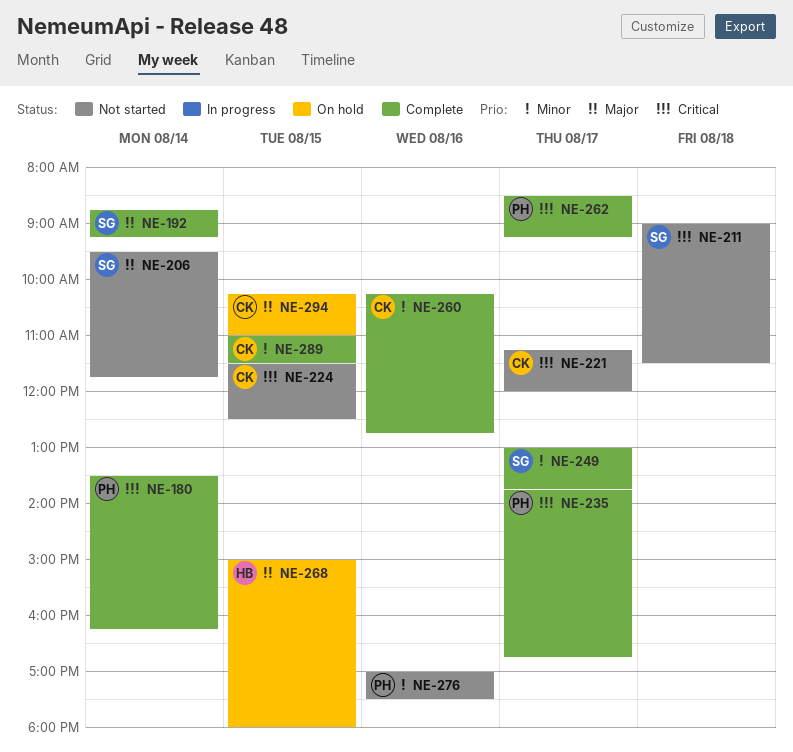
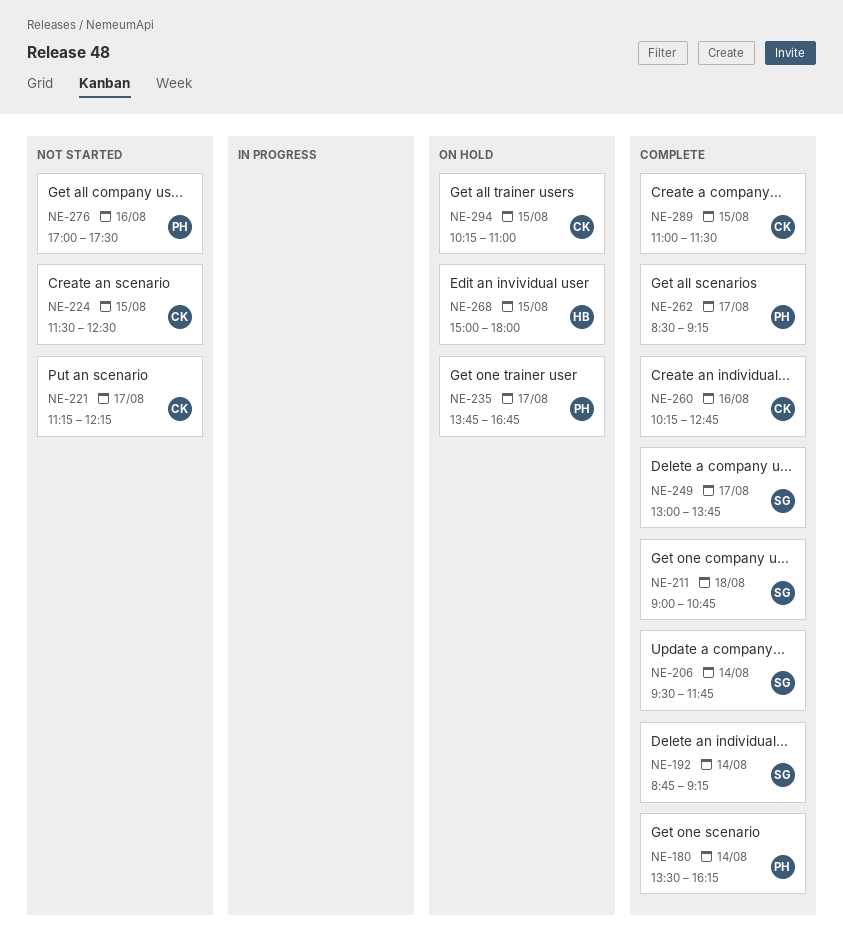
NE-206, status: Not started -> Complete
NE-211, status: Not started -> Complete
NE-211, ends: 11:30 -> 10:45
NE-221, ends: 12:00 -> 12:15
NE-235, status: Complete -> On hold

